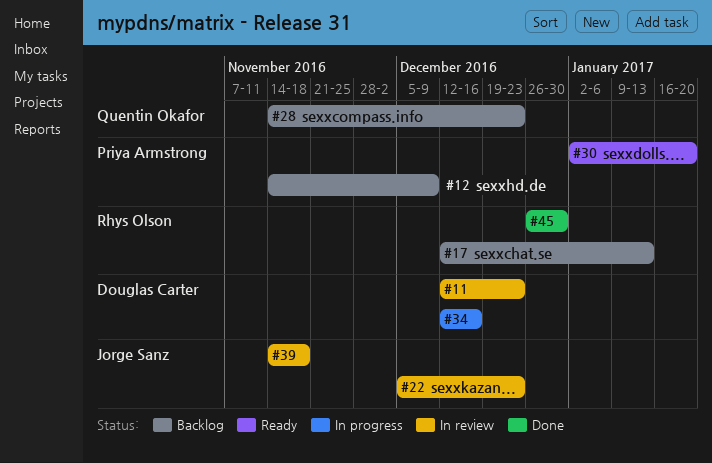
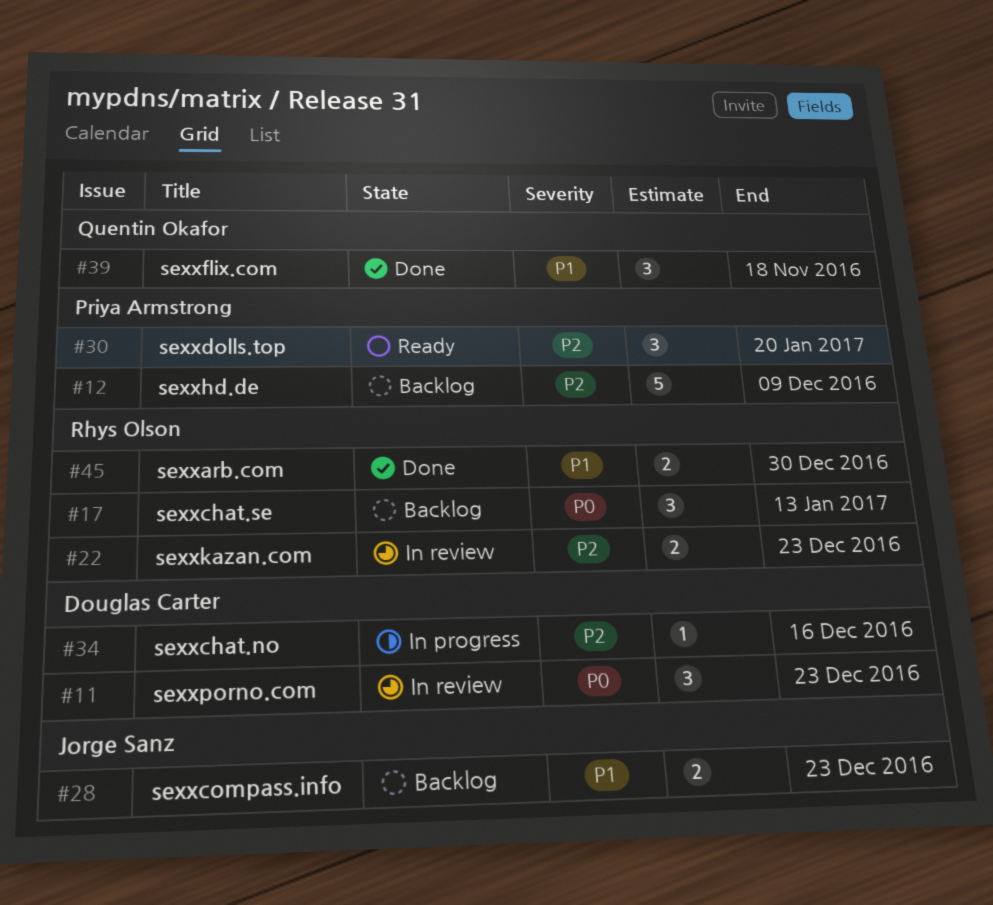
#22, owner: Jorge Sanz -> Rhys Olson
#28, owner: Quentin Okafor -> Jorge Sanz
#39, status: In review -> Done
#39, owner: Jorge Sanz -> Quentin Okafor

